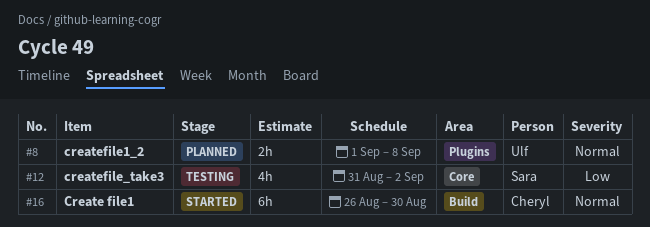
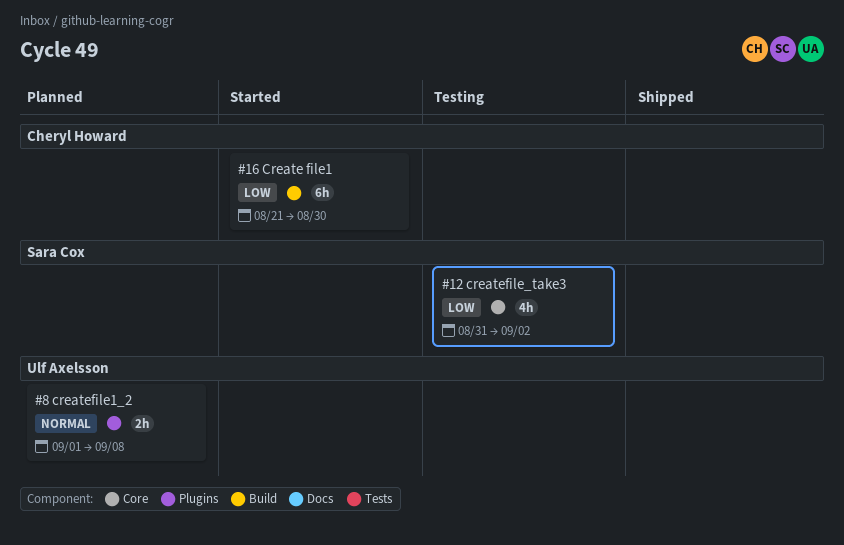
#16, priority: Normal -> Low
#16, start: Aug 26 -> Aug 21

